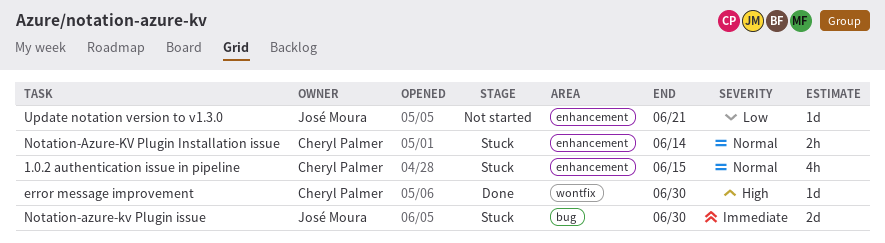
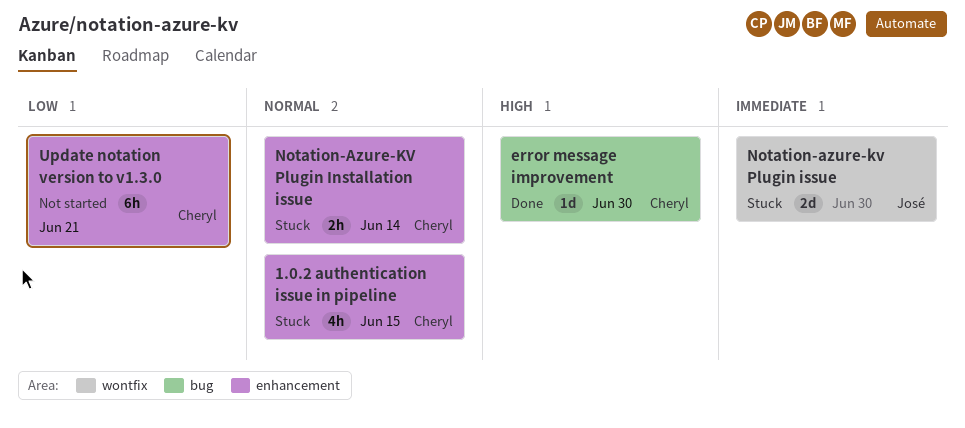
error message improvement, label: wontfix -> bug
Notation-azure-kv Plugin issue, label: bug -> wontfix
Update notation version to v1.3.0, owner: José Moura -> Cheryl Palmer
Update notation version to v1.3.0, estimate: 1d -> 6h

